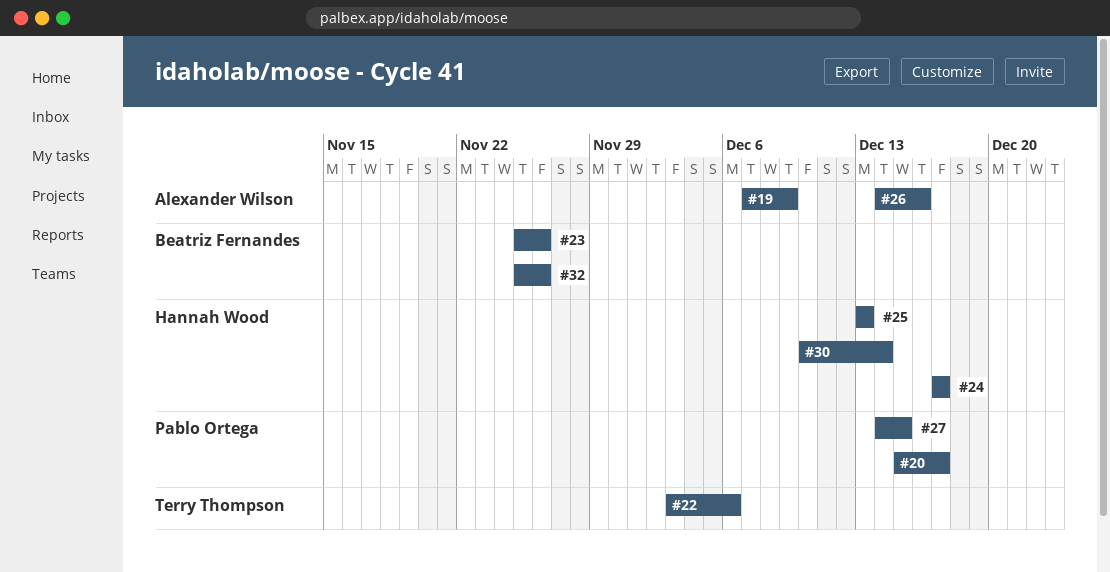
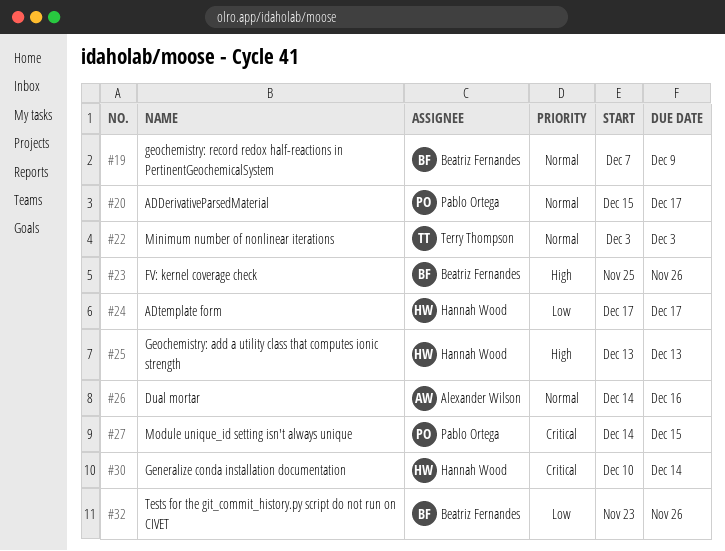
#19, owner: Alexander Wilson -> Beatriz Fernandes
#22, due: Dec 6 -> Dec 3
#32, start: Nov 25 -> Nov 23

